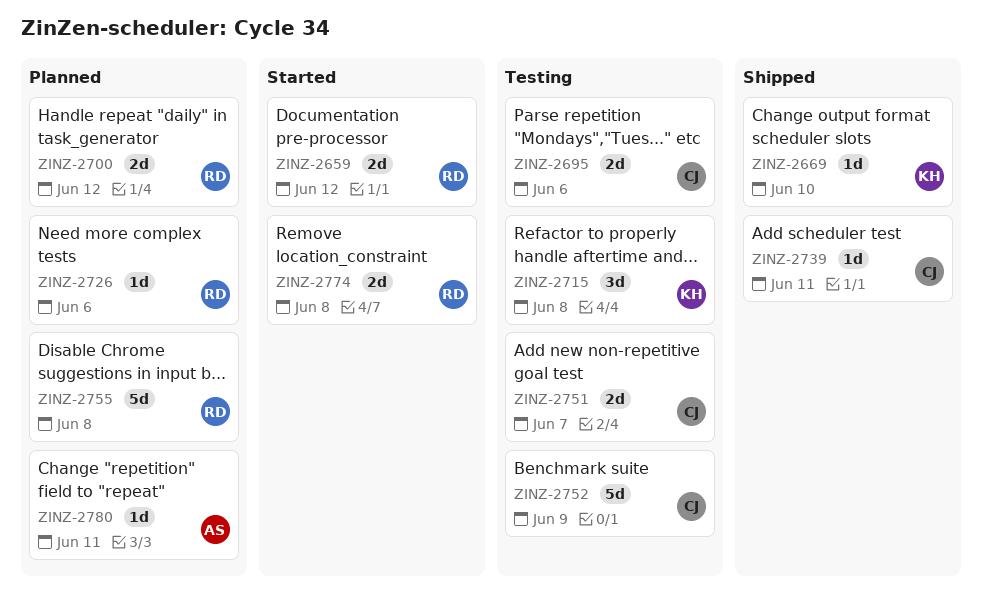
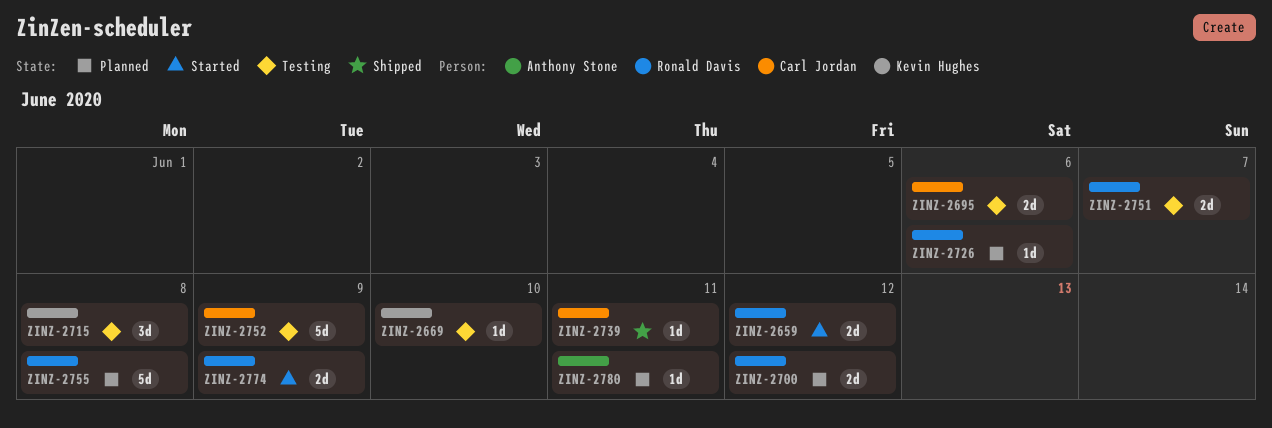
ZINZ-2669, status: Shipped -> Testing
ZINZ-2751, owner: Carl Jordan -> Ronald Davis
ZINZ-2774, due: Jun 8 -> Jun 9

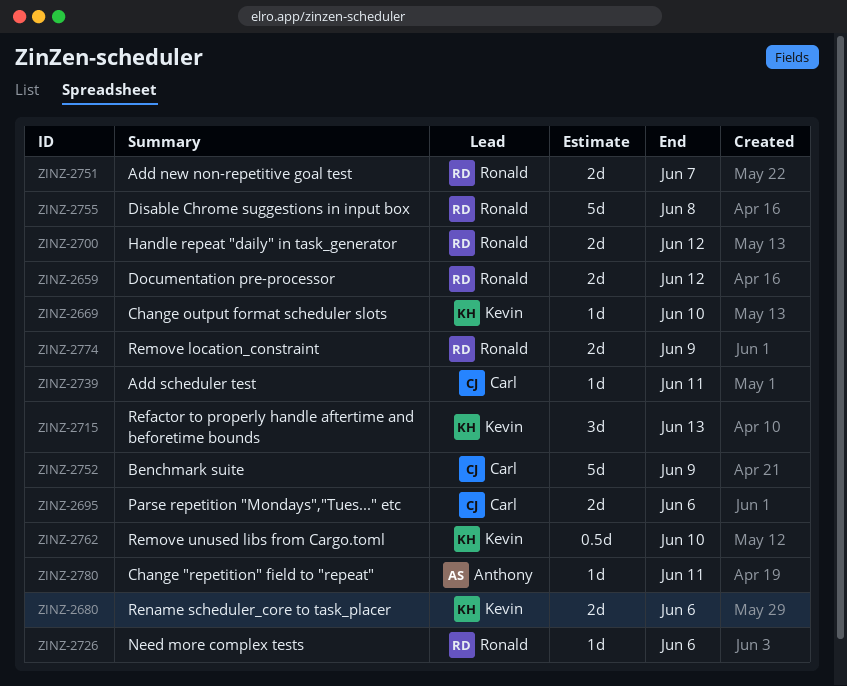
ZINZ-2680: none -> present
ZINZ-2715, due: Jun 8 -> Jun 13
ZINZ-2762: none -> present

